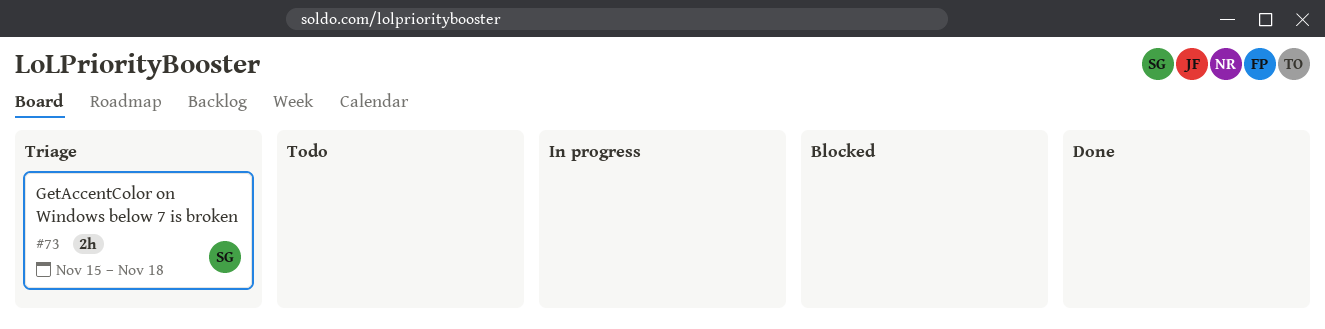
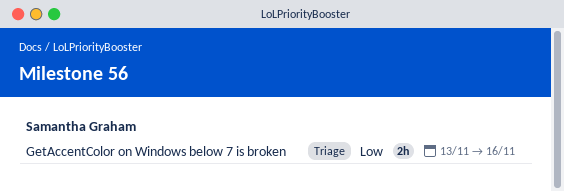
GetAccentColor on Windows below 7 is broken, start: Nov 15 -> Nov 13
GetAccentColor on Windows below 7 is broken, due: Nov 18 -> Nov 16

